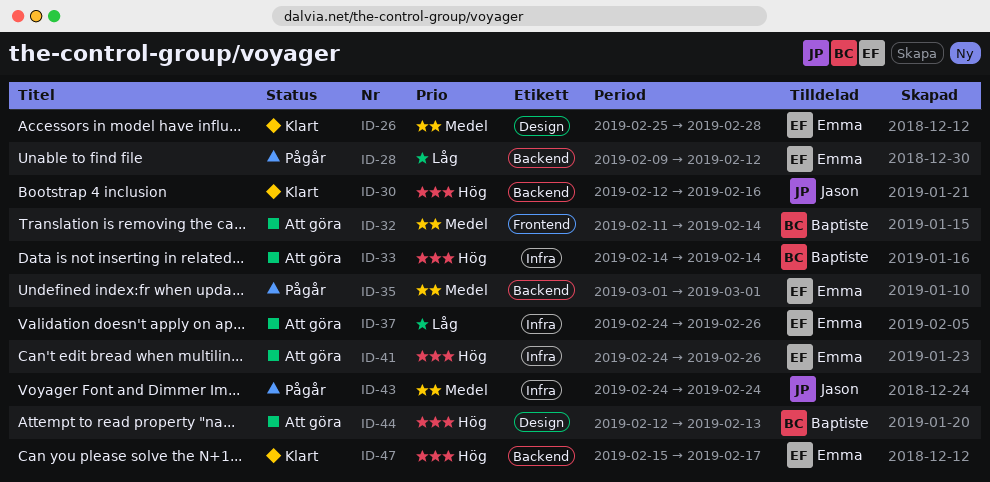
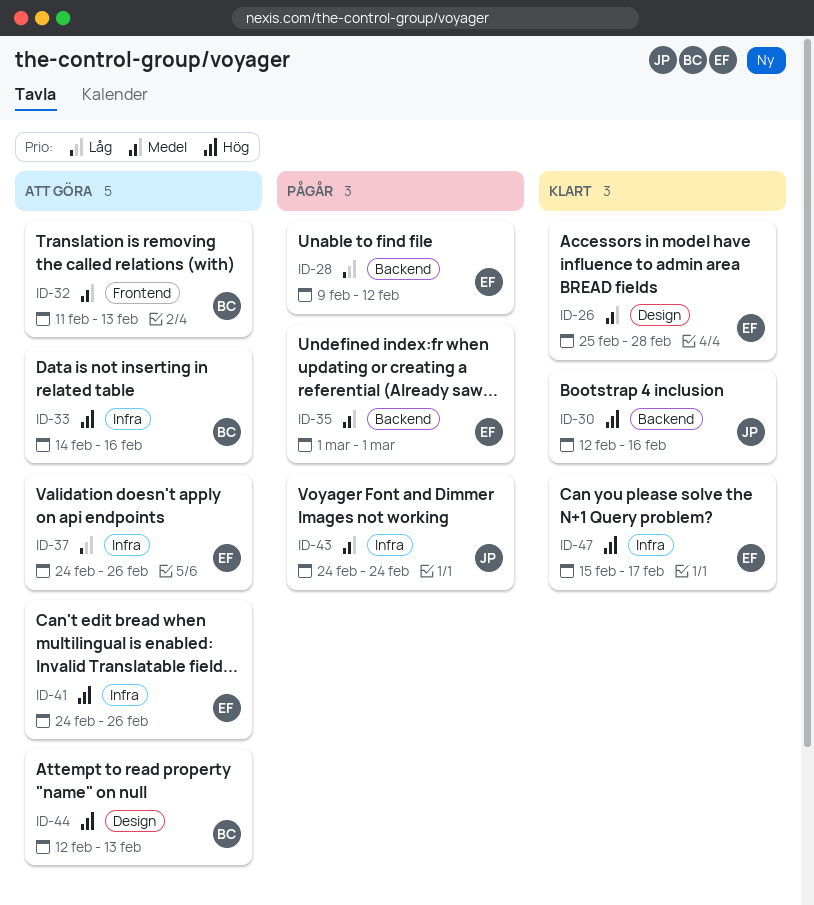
ID-32, due: Feb 14 -> Feb 13
ID-33, due: Feb 14 -> Feb 16
ID-47, label: Backend -> Infra

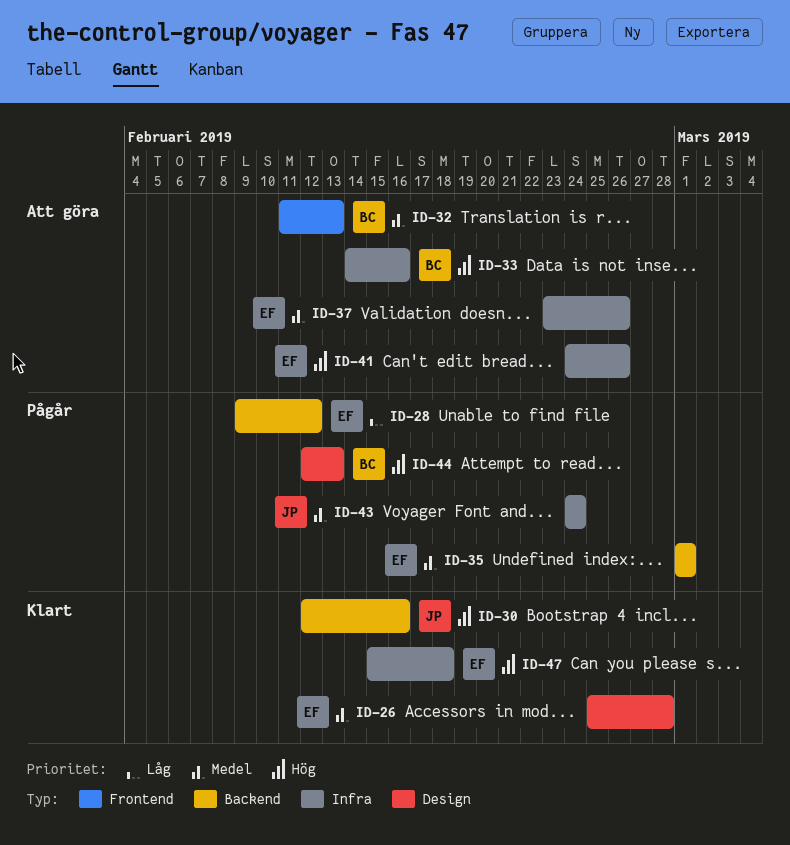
ID-37, priority: Låg -> Medel
ID-37, start: Feb 24 -> Feb 23
ID-44, status: Att göra -> Pågår
ID-47, due: Feb 17 -> Feb 18

